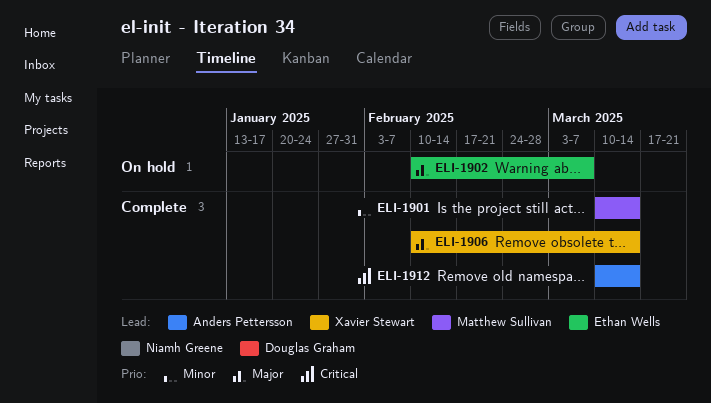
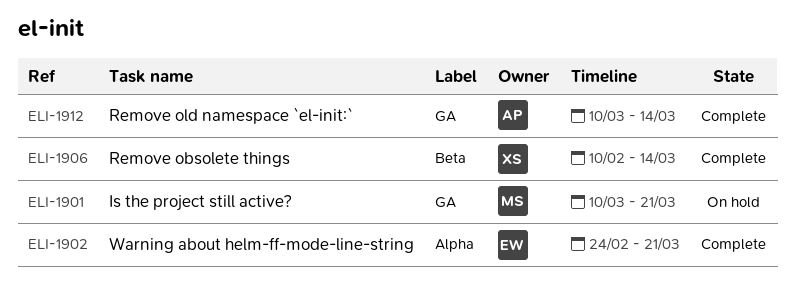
ELI-1901, status: Complete -> On hold
ELI-1901, due: Mar 14 -> Mar 21
ELI-1902, status: On hold -> Complete
ELI-1902, start: Feb 10 -> Feb 24
ELI-1902, due: Mar 7 -> Mar 21

